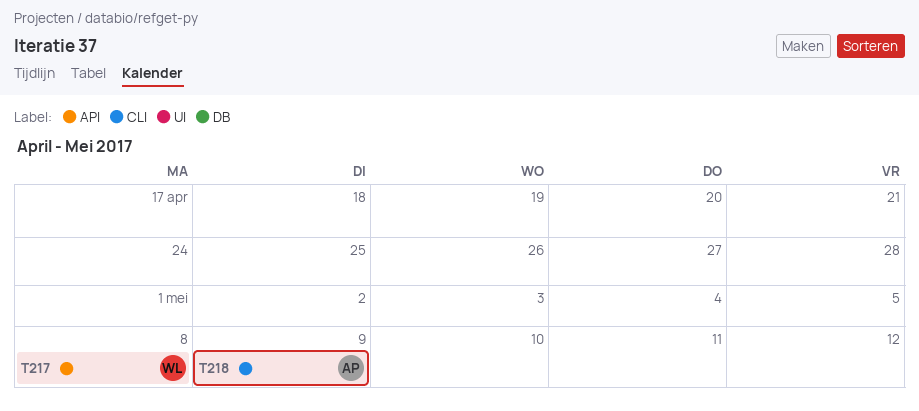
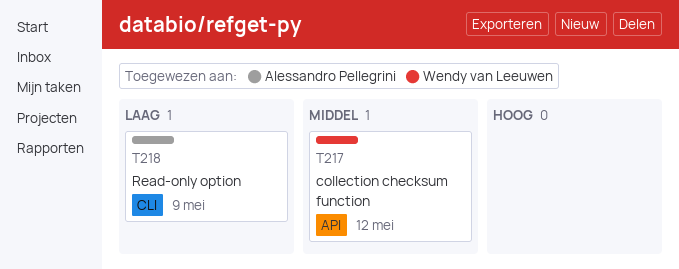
T217, due: May 8 -> May 12

